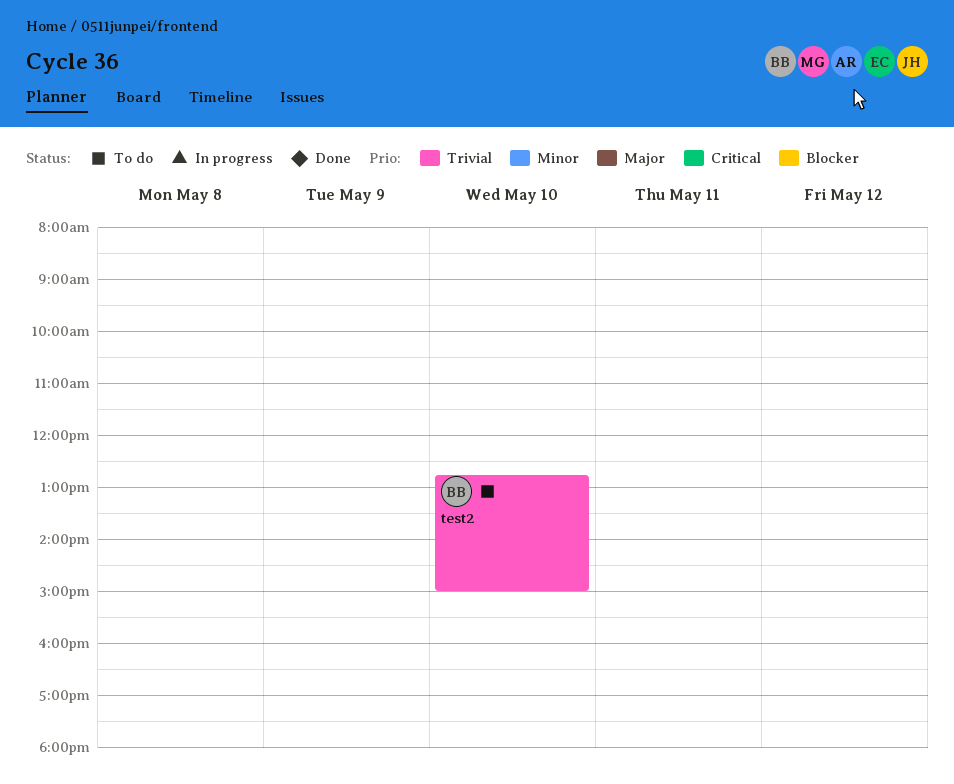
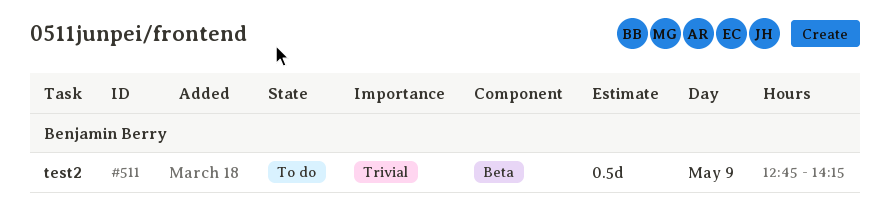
test2, day: May 10 -> May 9
test2, ends: 15:00 -> 14:15

